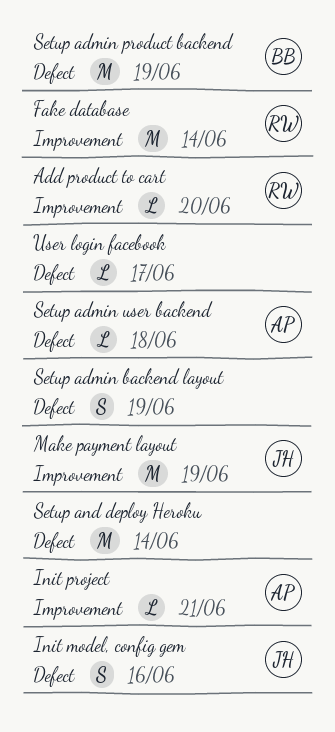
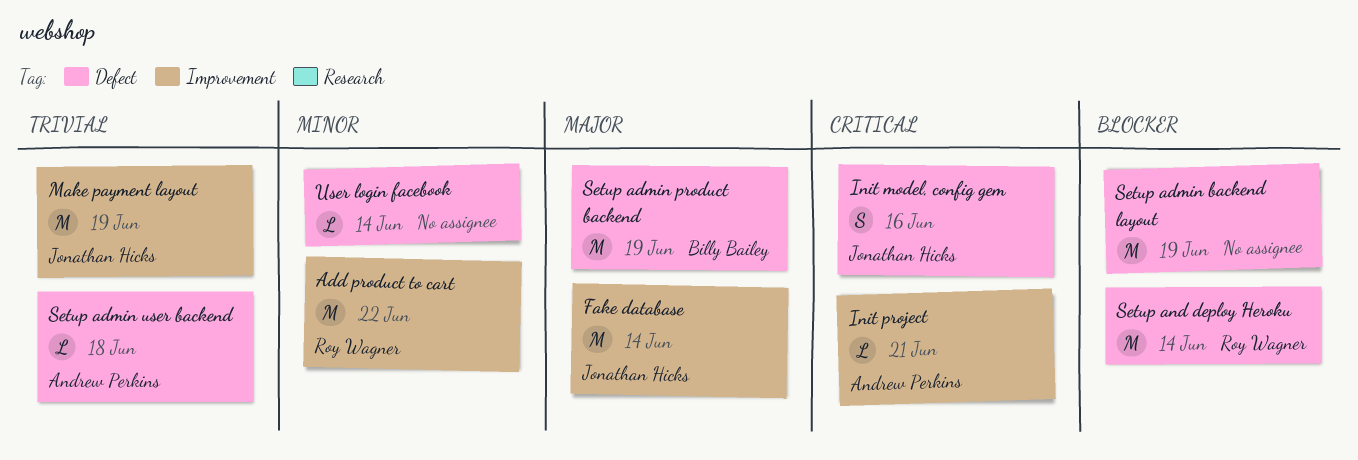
Add product to cart, estimate: L -> M
Add product to cart, due: Jun 20 -> Jun 22
Fake database, owner: Roy Wagner -> Jonathan Hicks
Setup admin backend layout, estimate: S -> M
Setup and deploy Heroku, owner: none -> Roy Wagner
User login facebook, due: Jun 17 -> Jun 14

